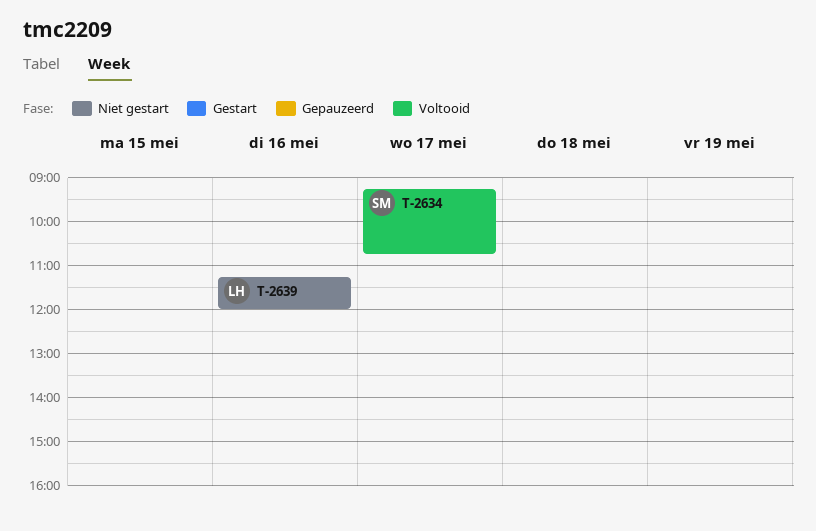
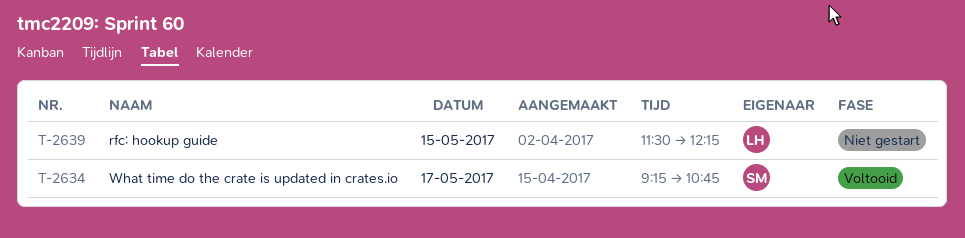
T-2639, day: May 16 -> May 15
T-2639, begins: 11:15 -> 11:30
T-2639, ends: 12:00 -> 12:15

